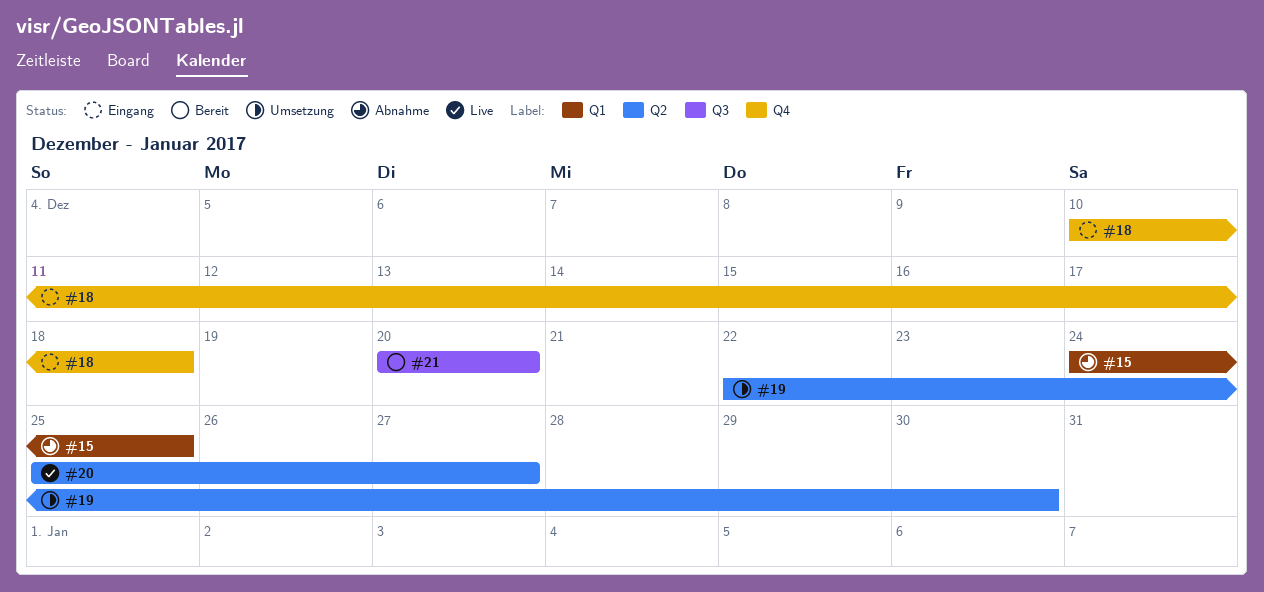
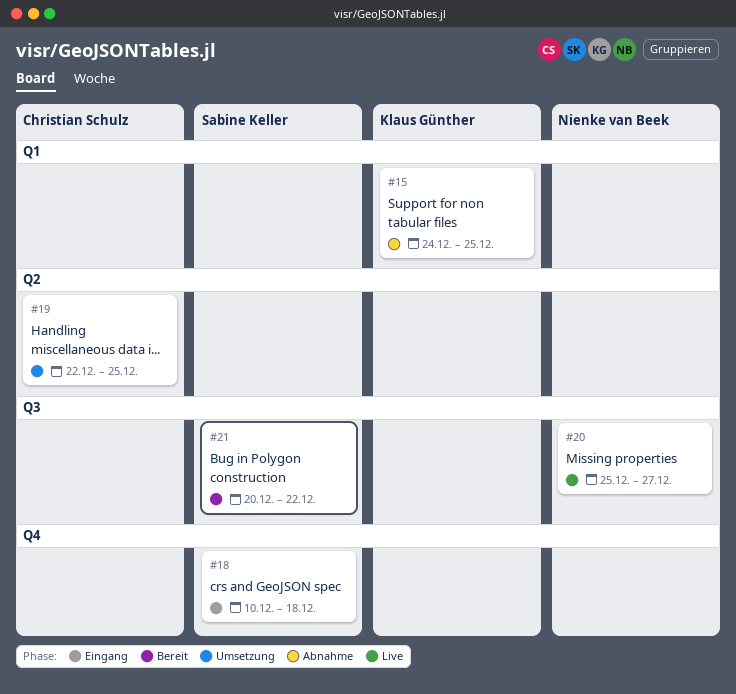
#19, due: Dec 30 -> Dec 25
#20, label: Q2 -> Q3
#21, due: Dec 20 -> Dec 22

